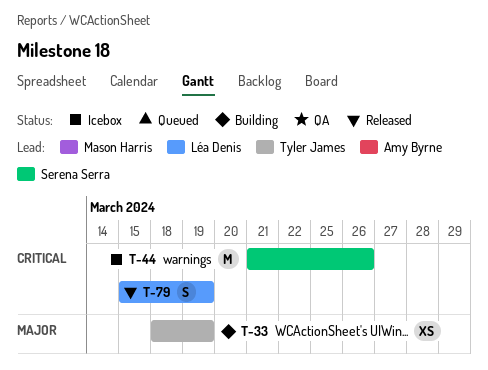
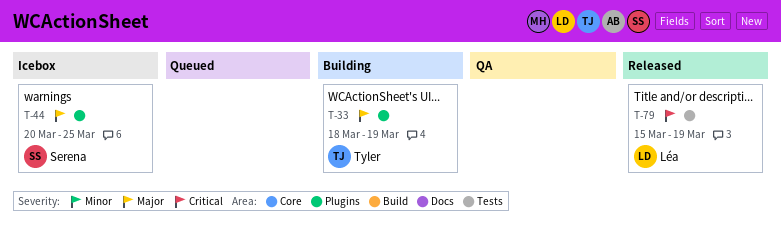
T-44, priority: Critical -> Major
T-44, start: Mar 21 -> Mar 20
T-44, due: Mar 26 -> Mar 25

